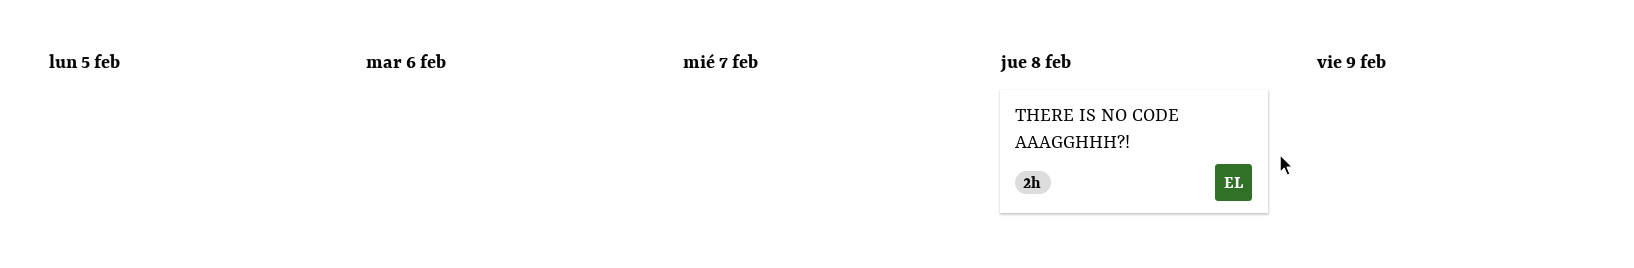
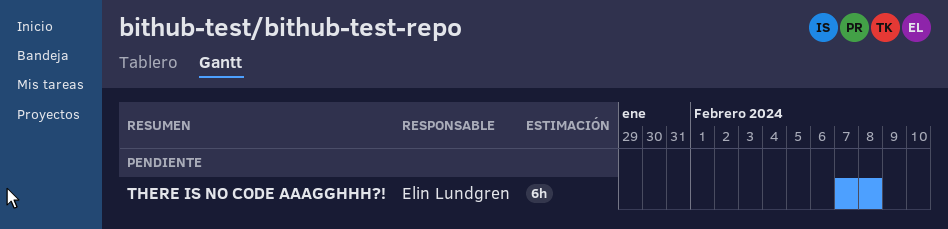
THERE IS NO CODE AAAGGHHH?!, estimate: 2h -> 6h

